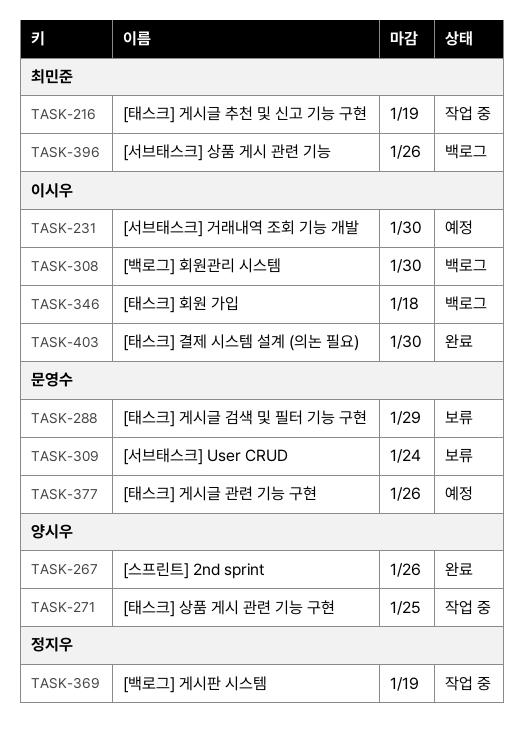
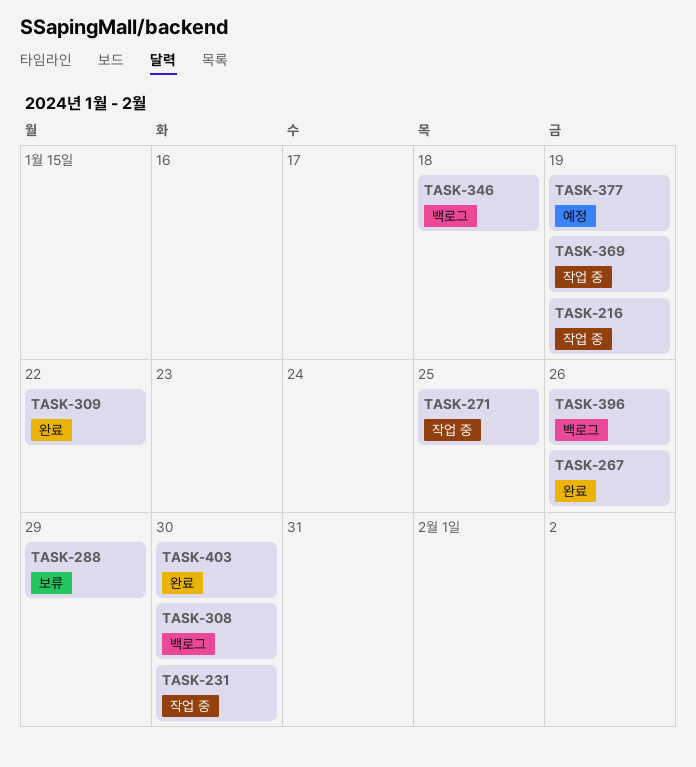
TASK-231, status: 예정 -> 작업 중
TASK-309, status: 보류 -> 완료
TASK-309, due: Jan 24 -> Jan 22
TASK-377, due: Jan 26 -> Jan 19

